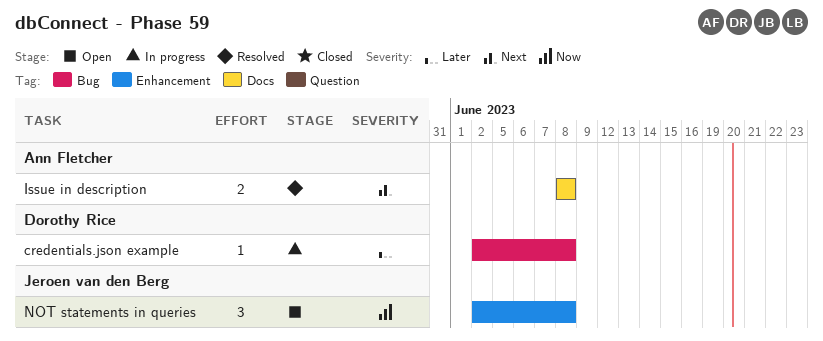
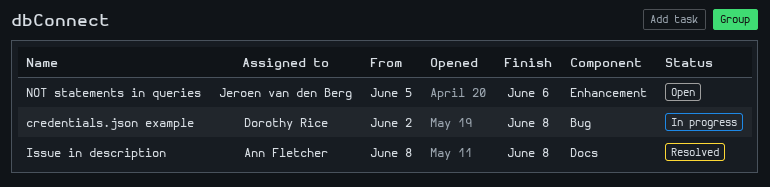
NOT statements in queries, start: Jun 2 -> Jun 5
NOT statements in queries, due: Jun 8 -> Jun 6

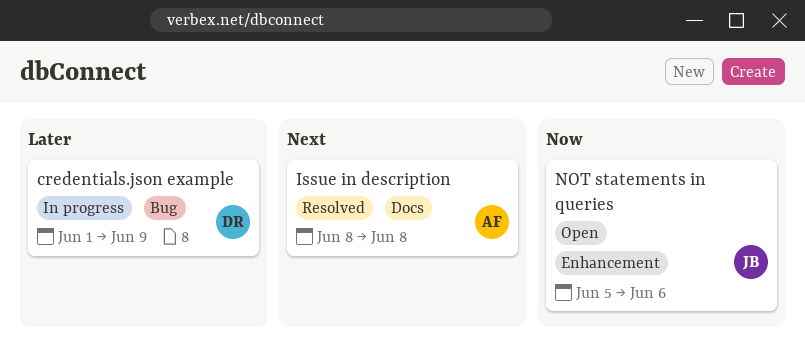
credentials.json example, start: Jun 2 -> Jun 1
credentials.json example, due: Jun 8 -> Jun 9

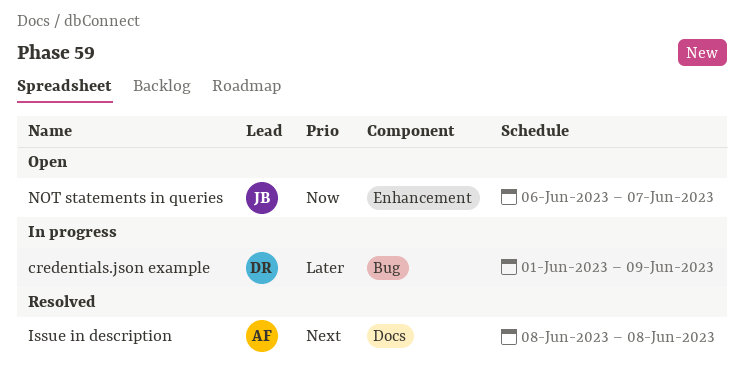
NOT statements in queries, start: Jun 5 -> Jun 6
NOT statements in queries, due: Jun 6 -> Jun 7

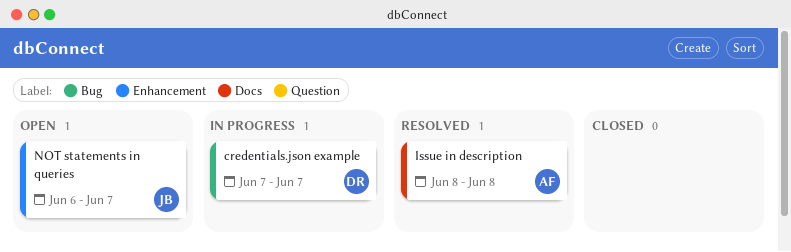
credentials.json example, start: Jun 1 -> Jun 7
credentials.json example, due: Jun 9 -> Jun 7

